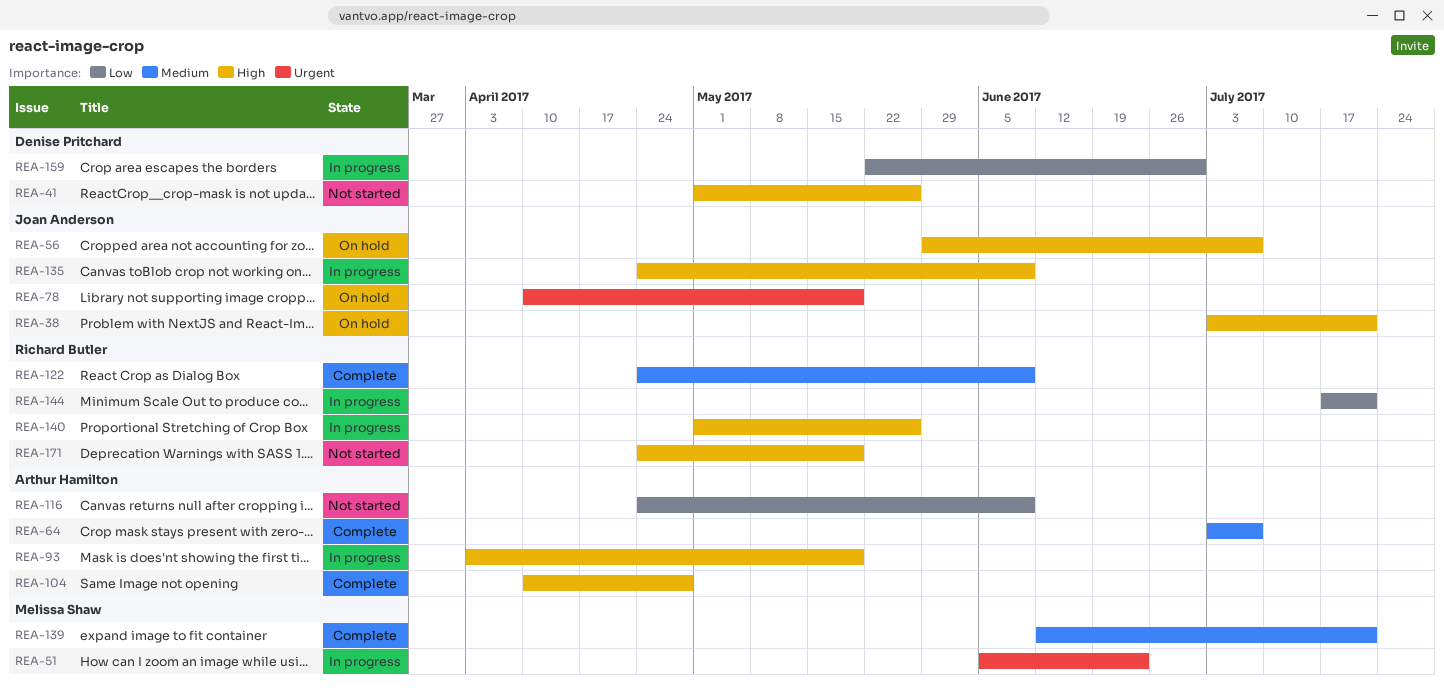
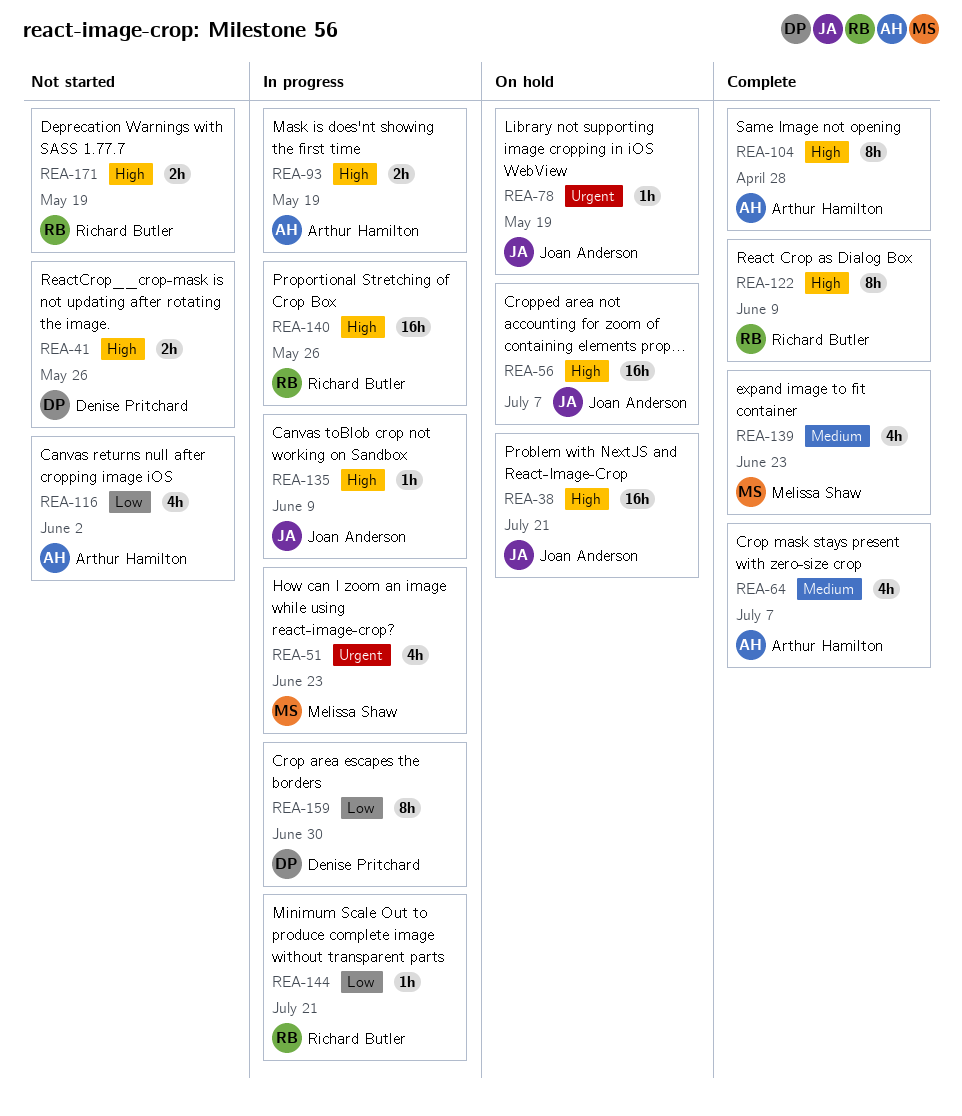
REA-116, due: Jun 9 -> Jun 2
REA-122, priority: Medium -> High
REA-139, due: Jul 21 -> Jun 23

